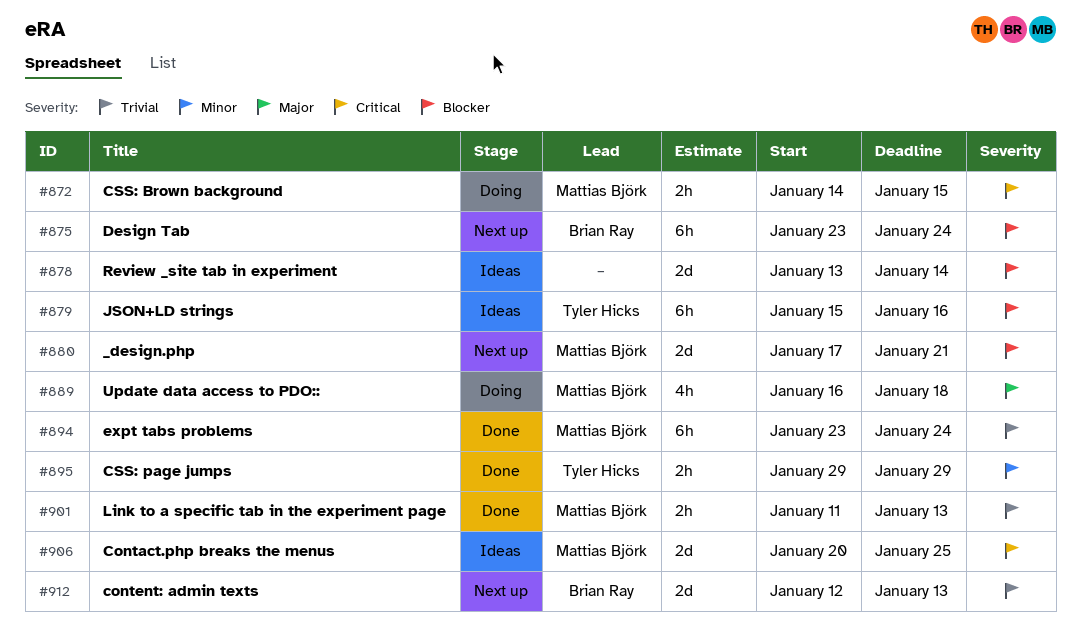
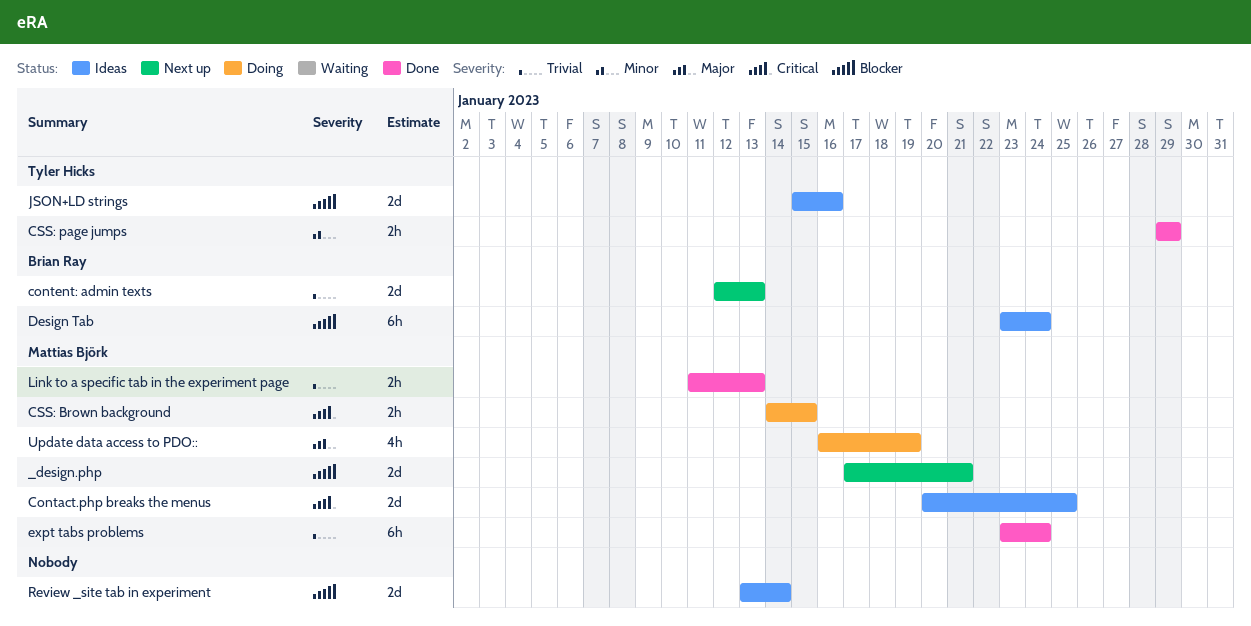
Design Tab, status: Next up -> Ideas
JSON+LD strings, estimate: 6h -> 2d
Update data access to PDO::, due: Jan 18 -> Jan 19

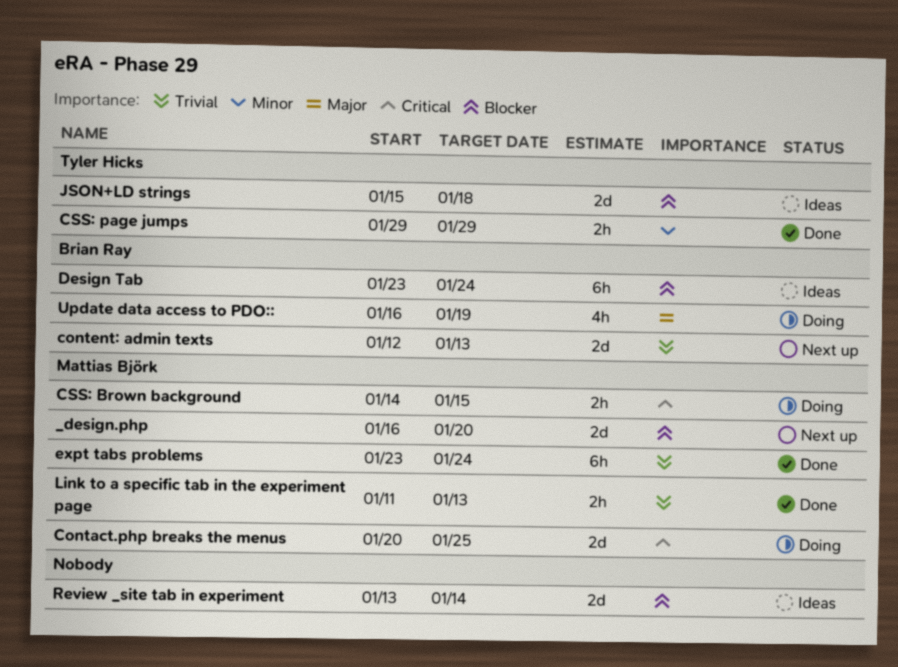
_design.php, start: Jan 17 -> Jan 16
_design.php, due: Jan 21 -> Jan 20
Contact.php breaks the menus, status: Ideas -> Doing
JSON+LD strings, due: Jan 16 -> Jan 18
Update data access to PDO::, owner: Mattias Björk -> Brian Ray

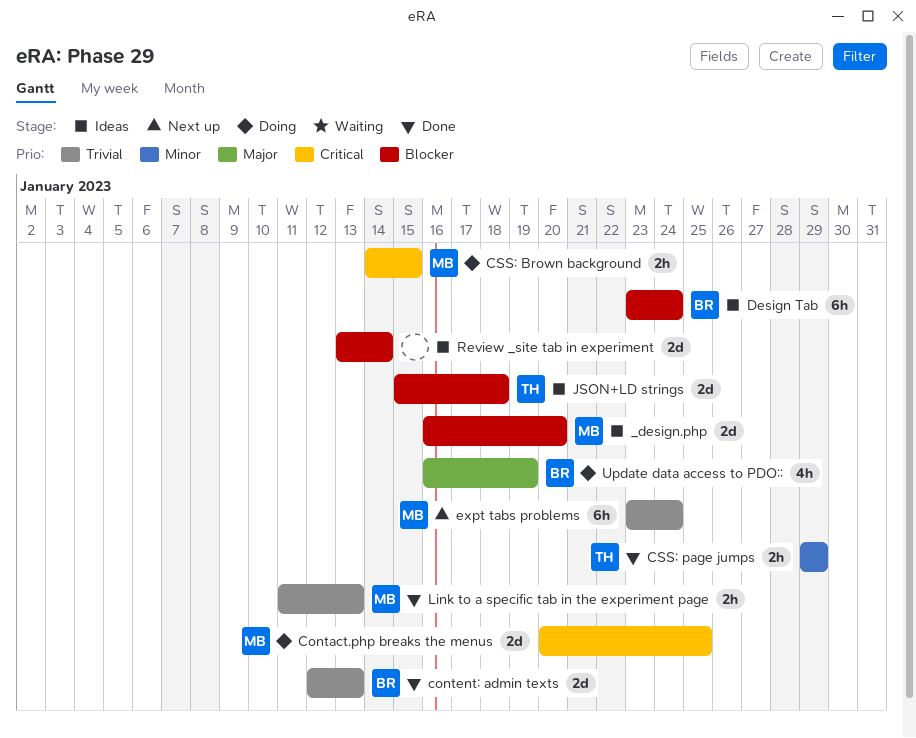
_design.php, status: Next up -> Ideas
content: admin texts, status: Next up -> Done
expt tabs problems, status: Done -> Next up

